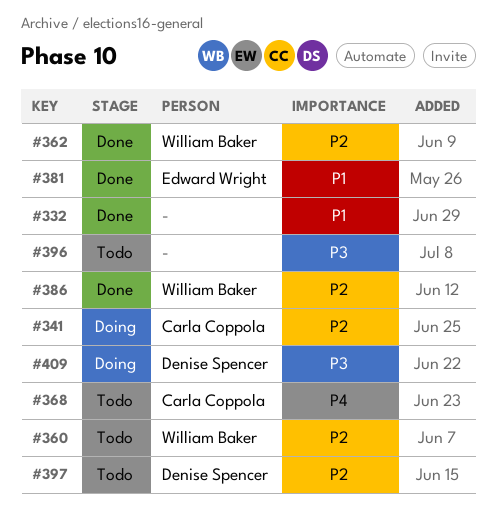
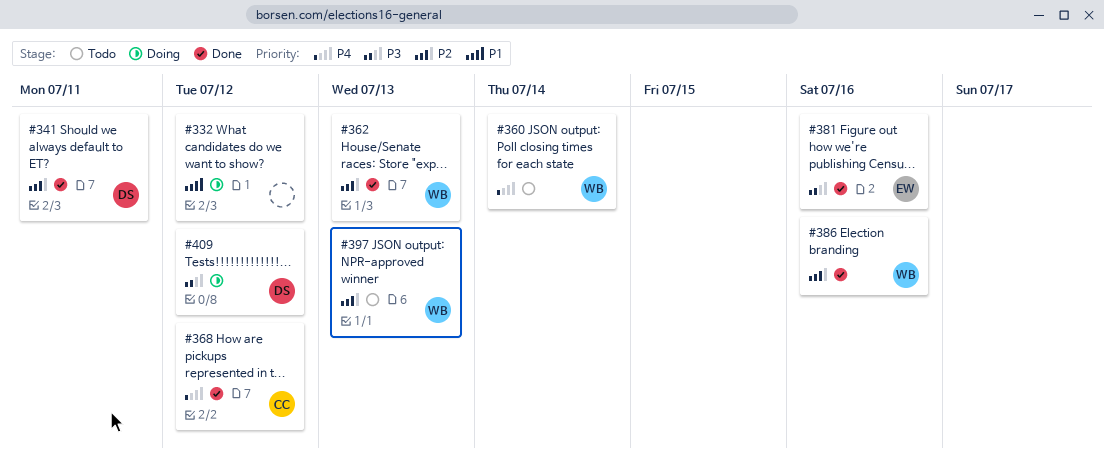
#332, status: Done -> Doing
#341, status: Doing -> Done
#341, owner: Carla Coppola -> Denise Spencer
#360, priority: P2 -> P4
#368, status: Todo -> Done
#381, priority: P1 -> P3
#396: present -> none
#397, owner: Denise Spencer -> William Baker

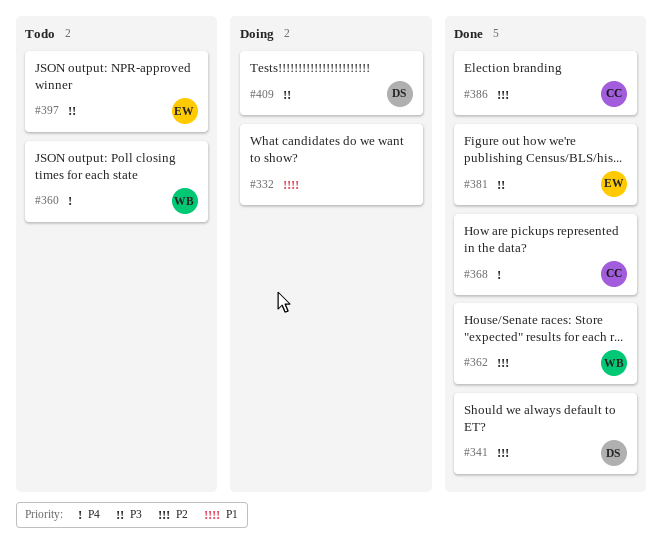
#386, owner: WB -> CC
#397, owner: WB -> EW
#397, priority: P2 -> P3

